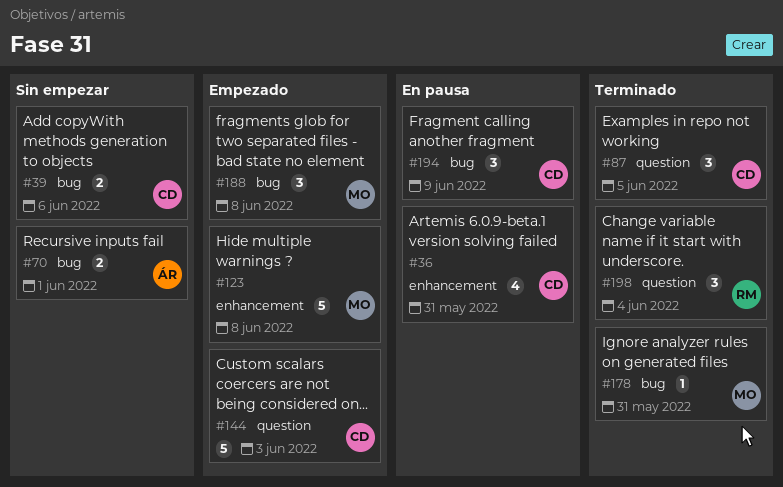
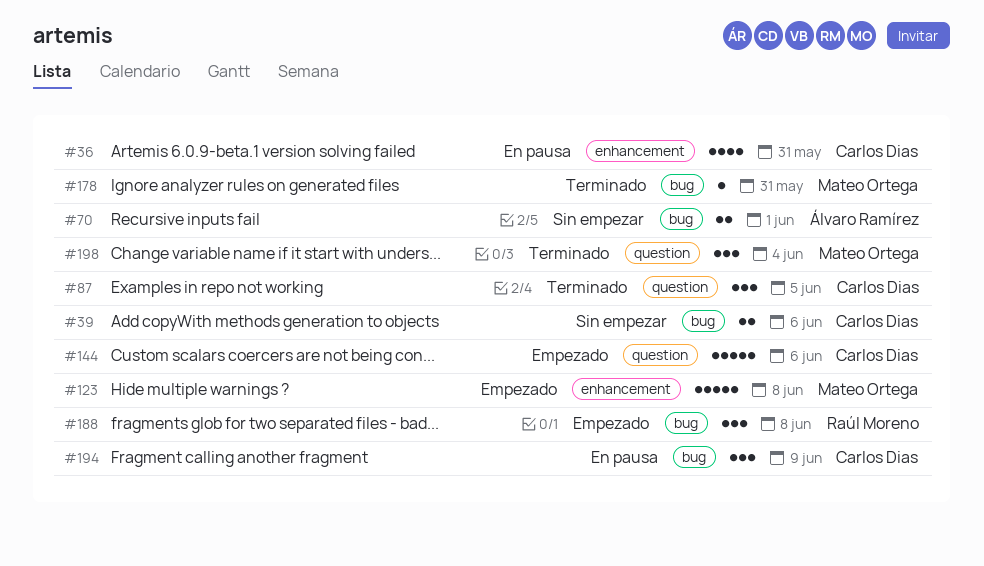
#144, due: Jun 3 -> Jun 6
#188, owner: Mateo Ortega -> Raúl Moreno
#198, owner: Raúl Moreno -> Mateo Ortega

